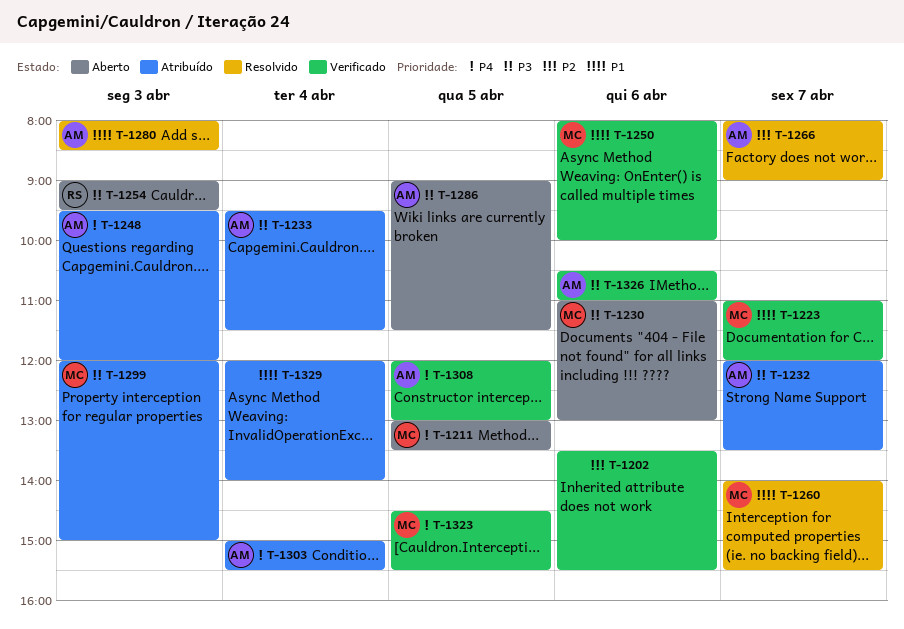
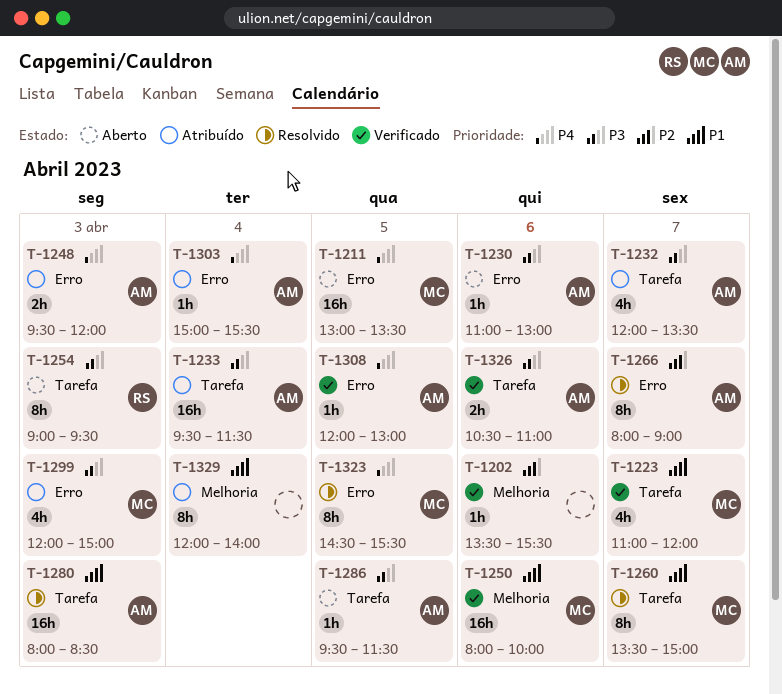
T-1230, owner: MC -> AM
T-1260, begins: 14:00 -> 13:30
T-1260, ends: 15:30 -> 15:00
T-1286, begins: 09:00 -> 09:30
T-1323, status: Verificado -> Resolvido

